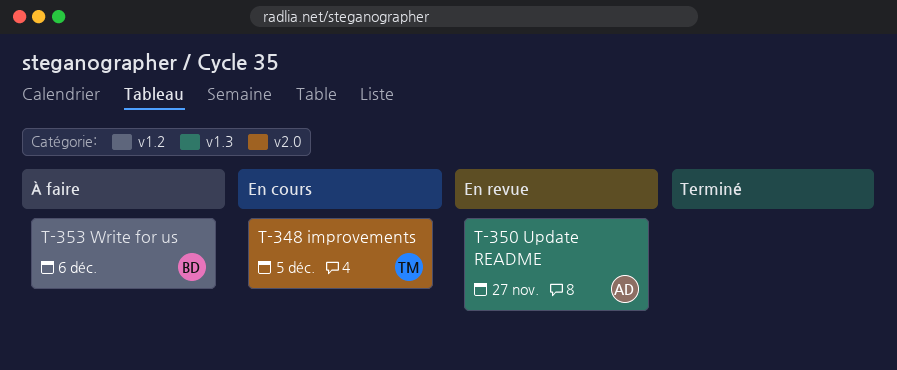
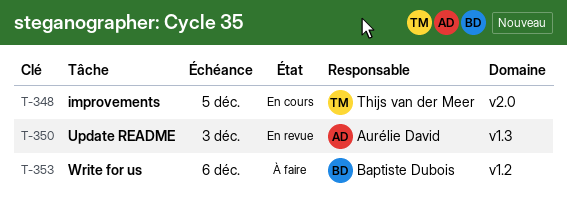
T-350, due: Nov 27 -> Dec 3

